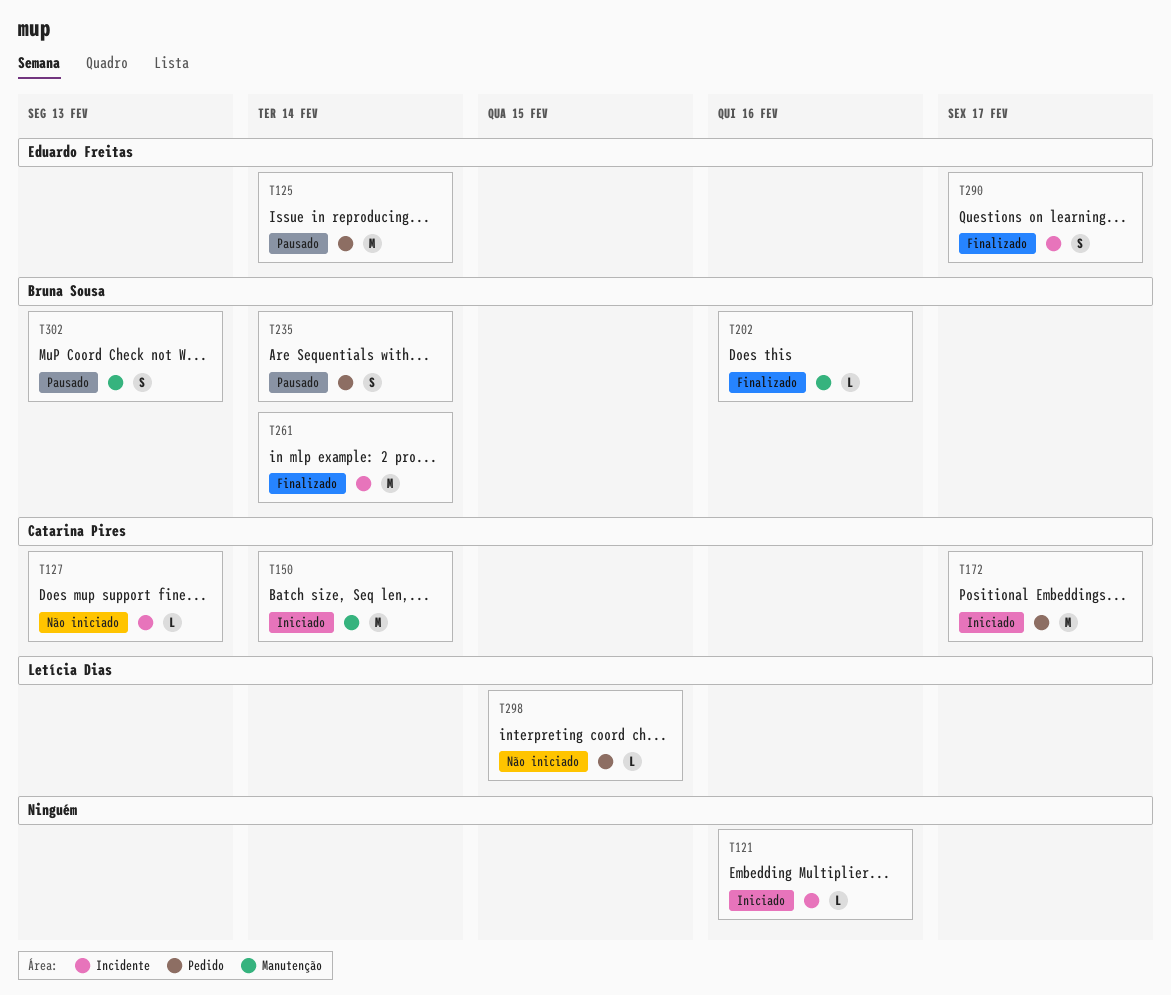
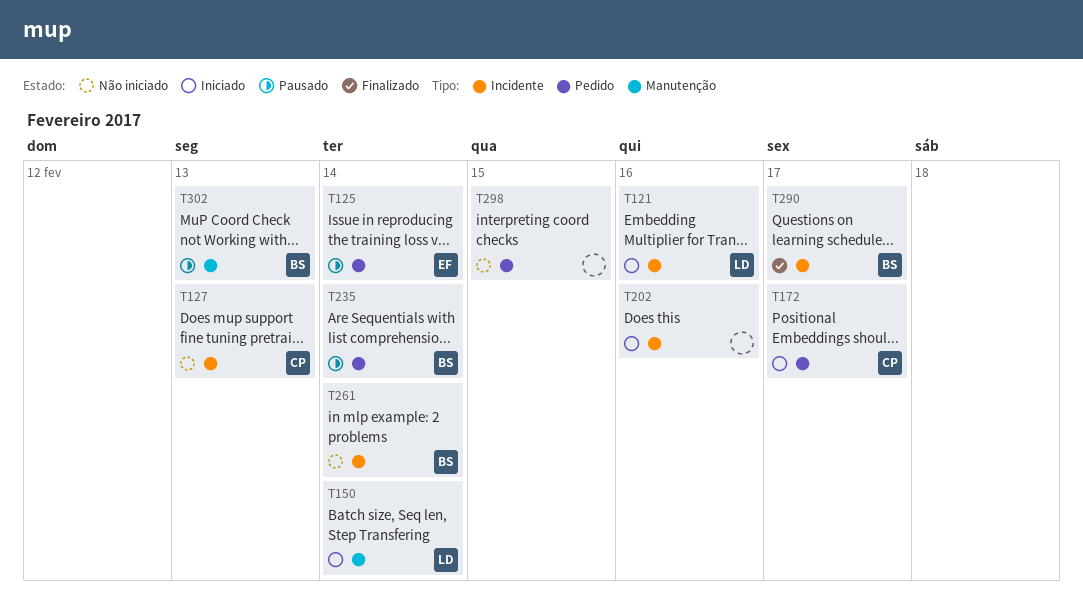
T121, owner: none -> Letícia Dias
T150, owner: Catarina Pires -> Letícia Dias
T202, status: Finalizado -> Iniciado
T202, owner: Bruna Sousa -> none
T202, label: Manutenção -> Incidente
T261, status: Finalizado -> Não iniciado
T290, owner: Eduardo Freitas -> Bruna Sousa
T298, owner: Letícia Dias -> none

